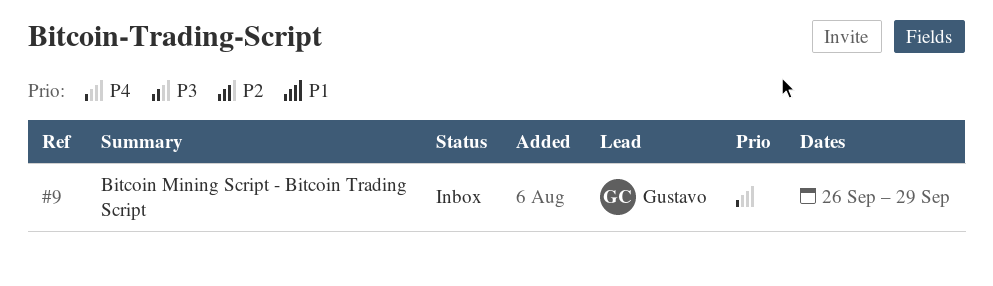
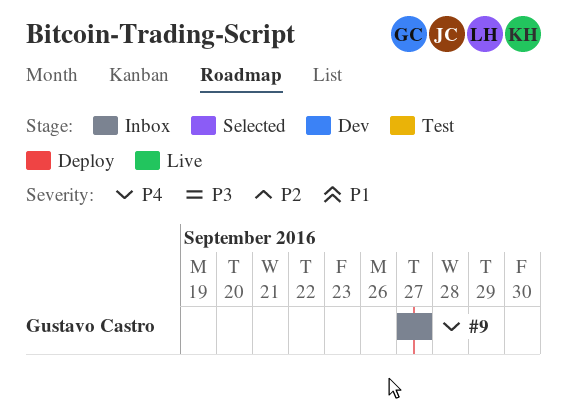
#9, start: Sep 26 -> Sep 27
#9, due: Sep 29 -> Sep 27

